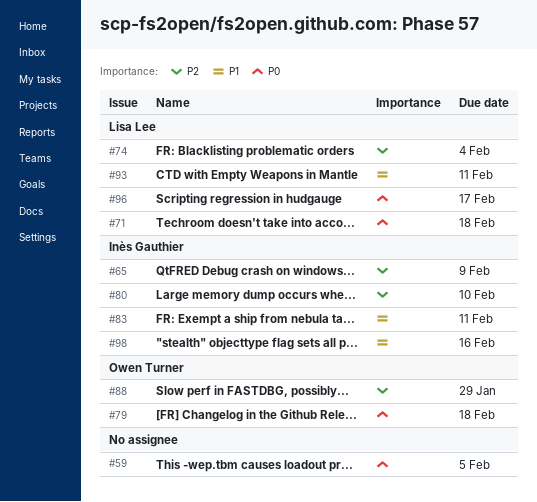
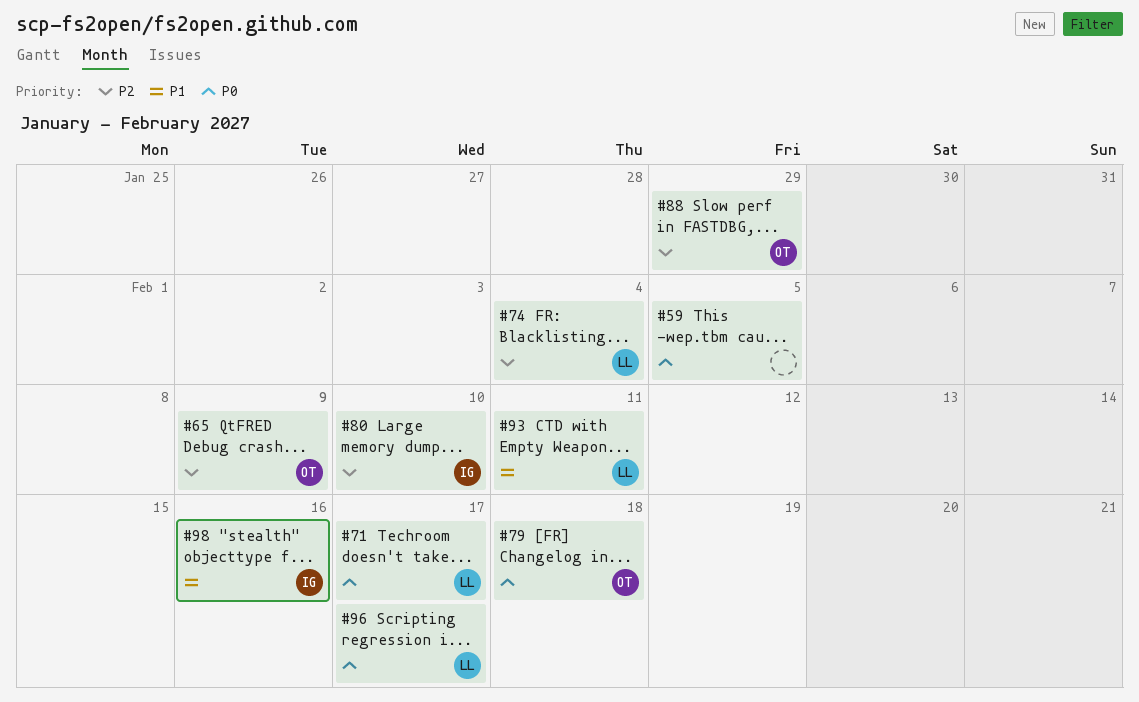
#65, owner: Inès Gauthier -> Owen Turner
#71, due: Feb 18 -> Feb 17
#83: present -> none

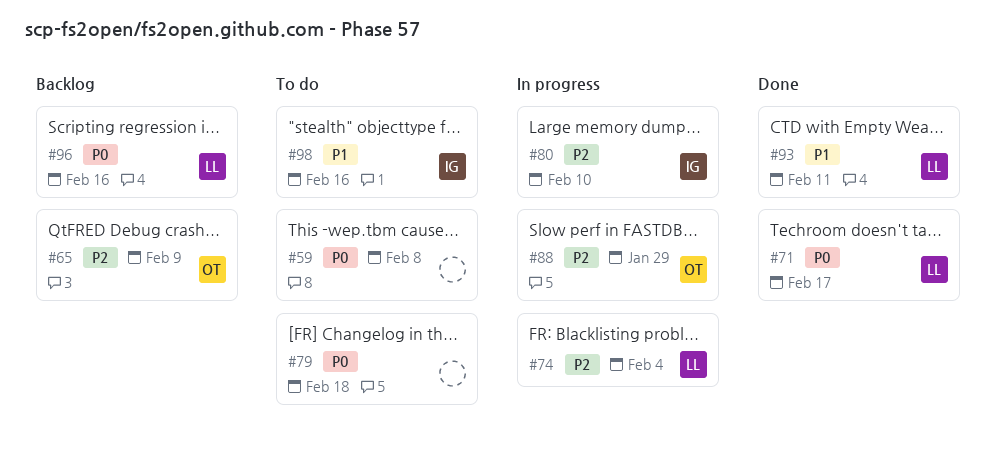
#59, due: Feb 5 -> Feb 8
#79, owner: OT -> none
#96, due: Feb 17 -> Feb 16

